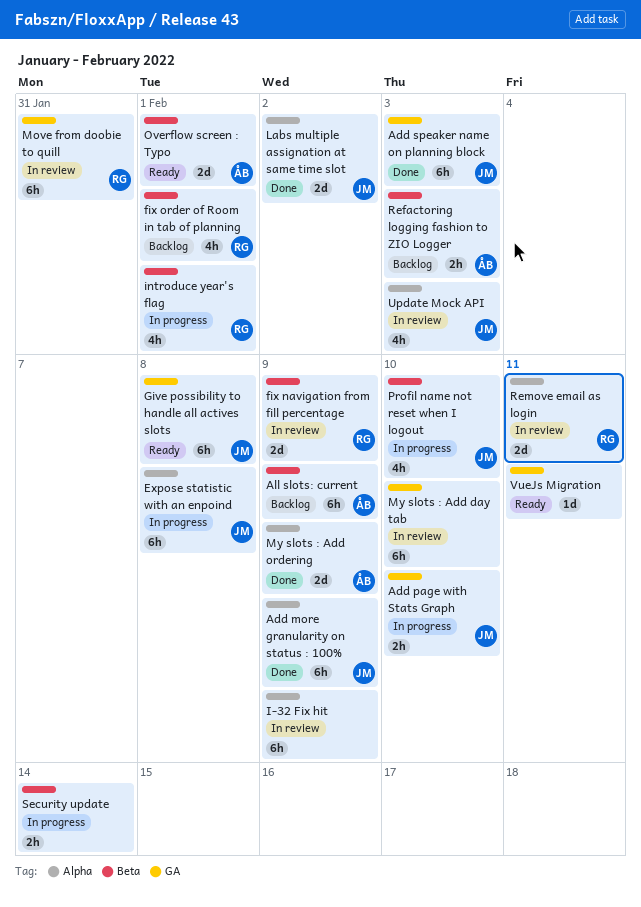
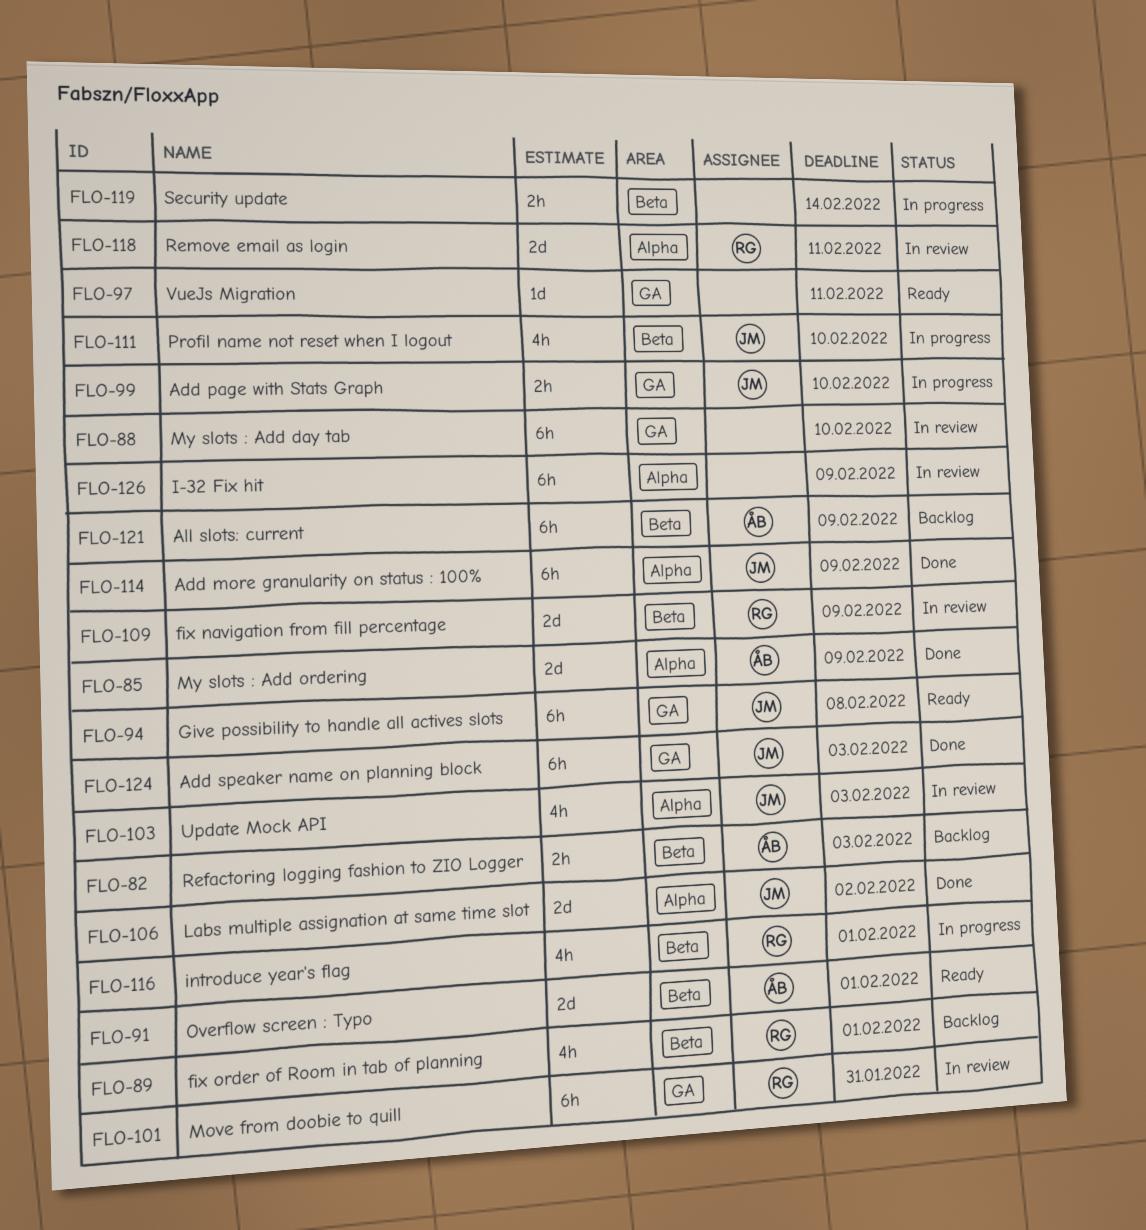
Expose statistic with an enpoind: present -> none

